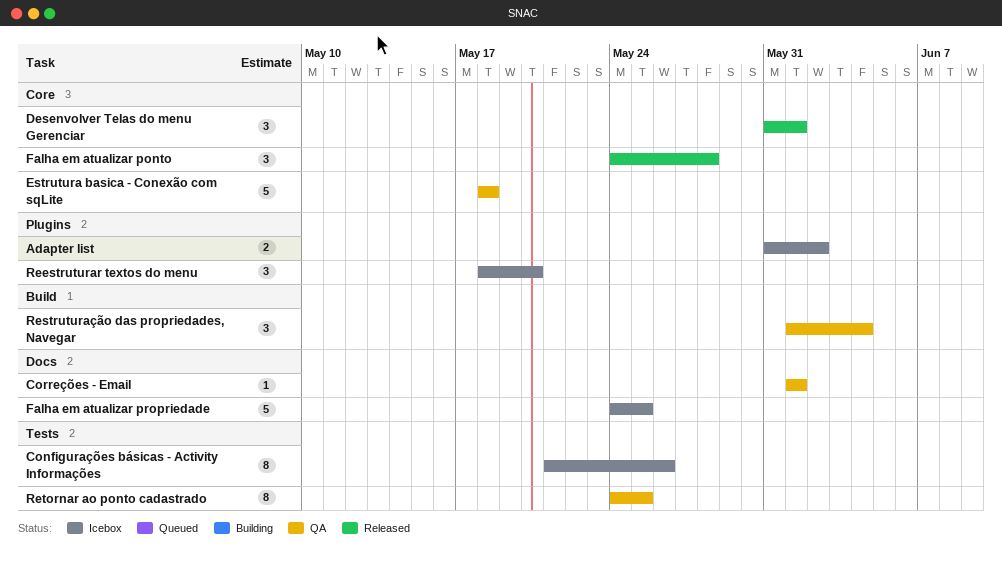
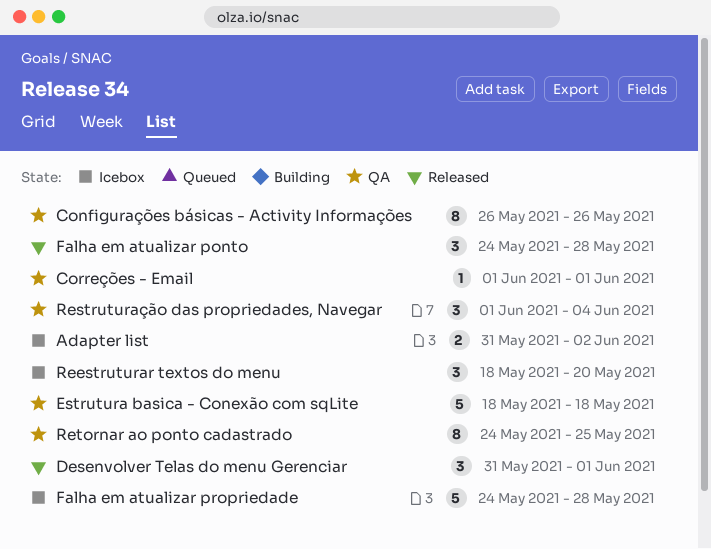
Configurações básicas - Activity Informações, status: Icebox -> QA
Configurações básicas - Activity Informações, start: May 21 -> May 26
Falha em atualizar propriedade, due: May 25 -> May 28

